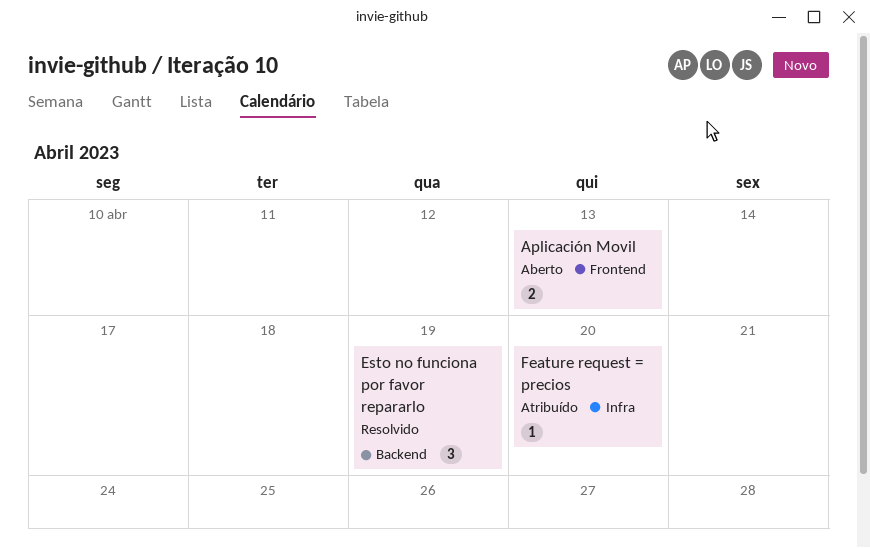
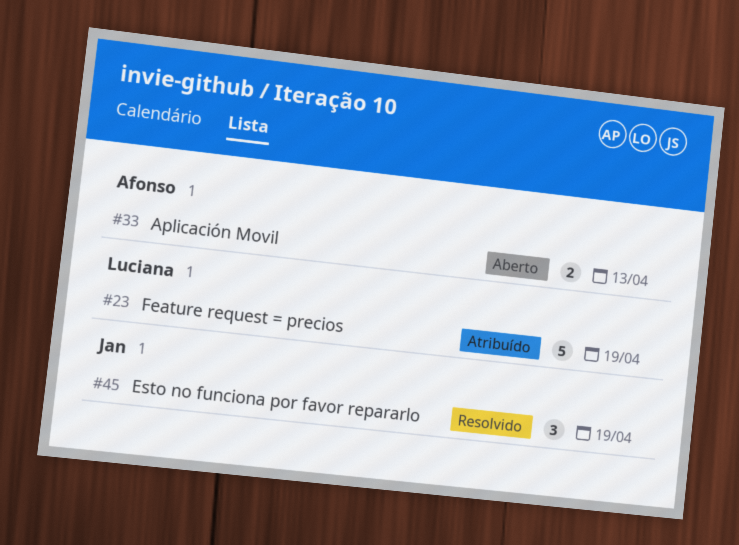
Feature request = precios, estimate: 1 -> 5
Feature request = precios, due: Apr 20 -> Apr 19

